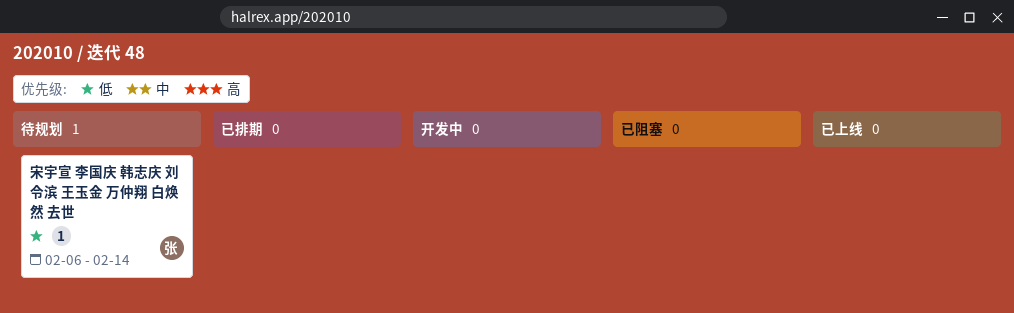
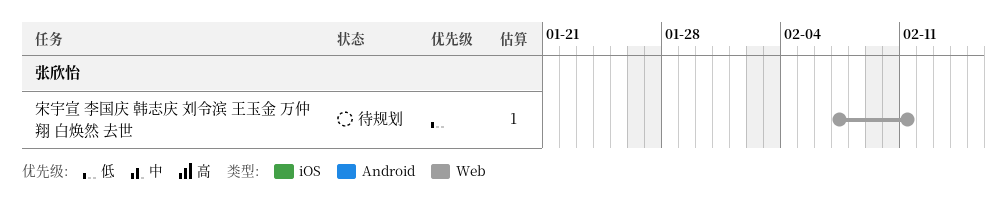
宋宇宣 李国庆 韩志庆 刘令滨 王玉金 万仲翔 白焕然 去世, start: Feb 6 -> Feb 7
宋宇宣 李国庆 韩志庆 刘令滨 王玉金 万仲翔 白焕然 去世, due: Feb 14 -> Feb 11

